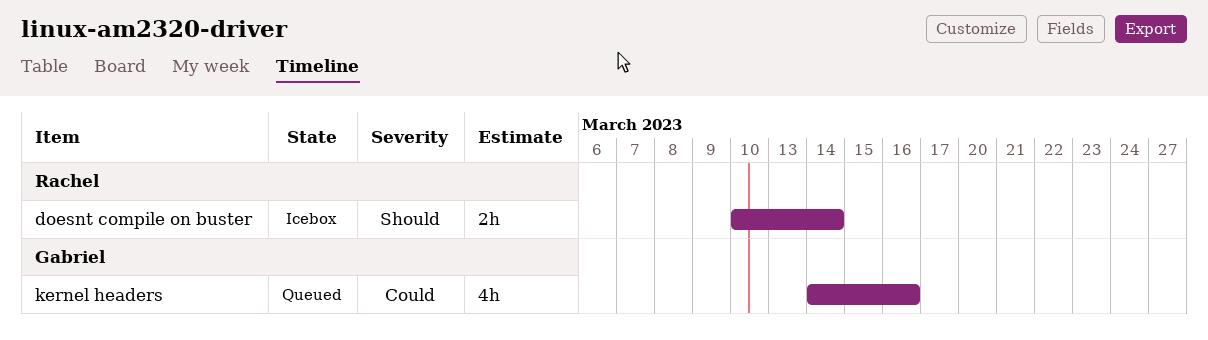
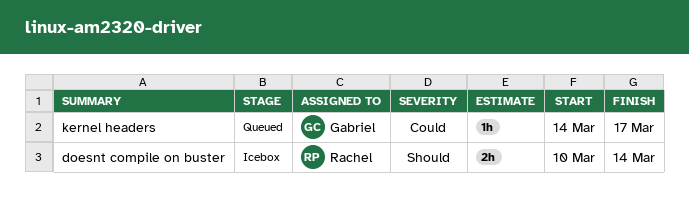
kernel headers, estimate: 4h -> 1h
kernel headers, due: Mar 16 -> Mar 17

